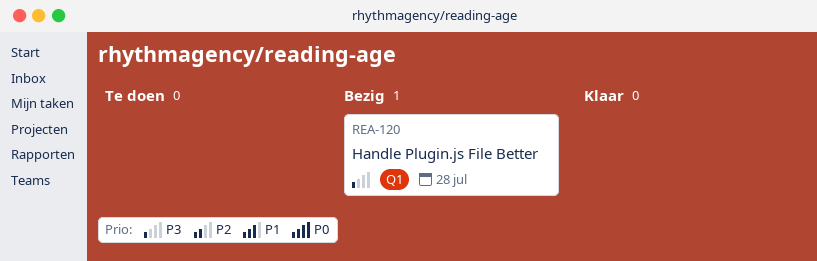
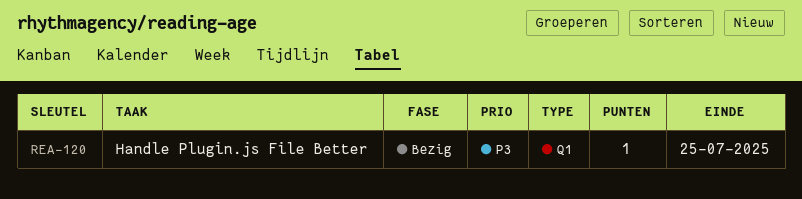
REA-120, due: Jul 28 -> Jul 25

